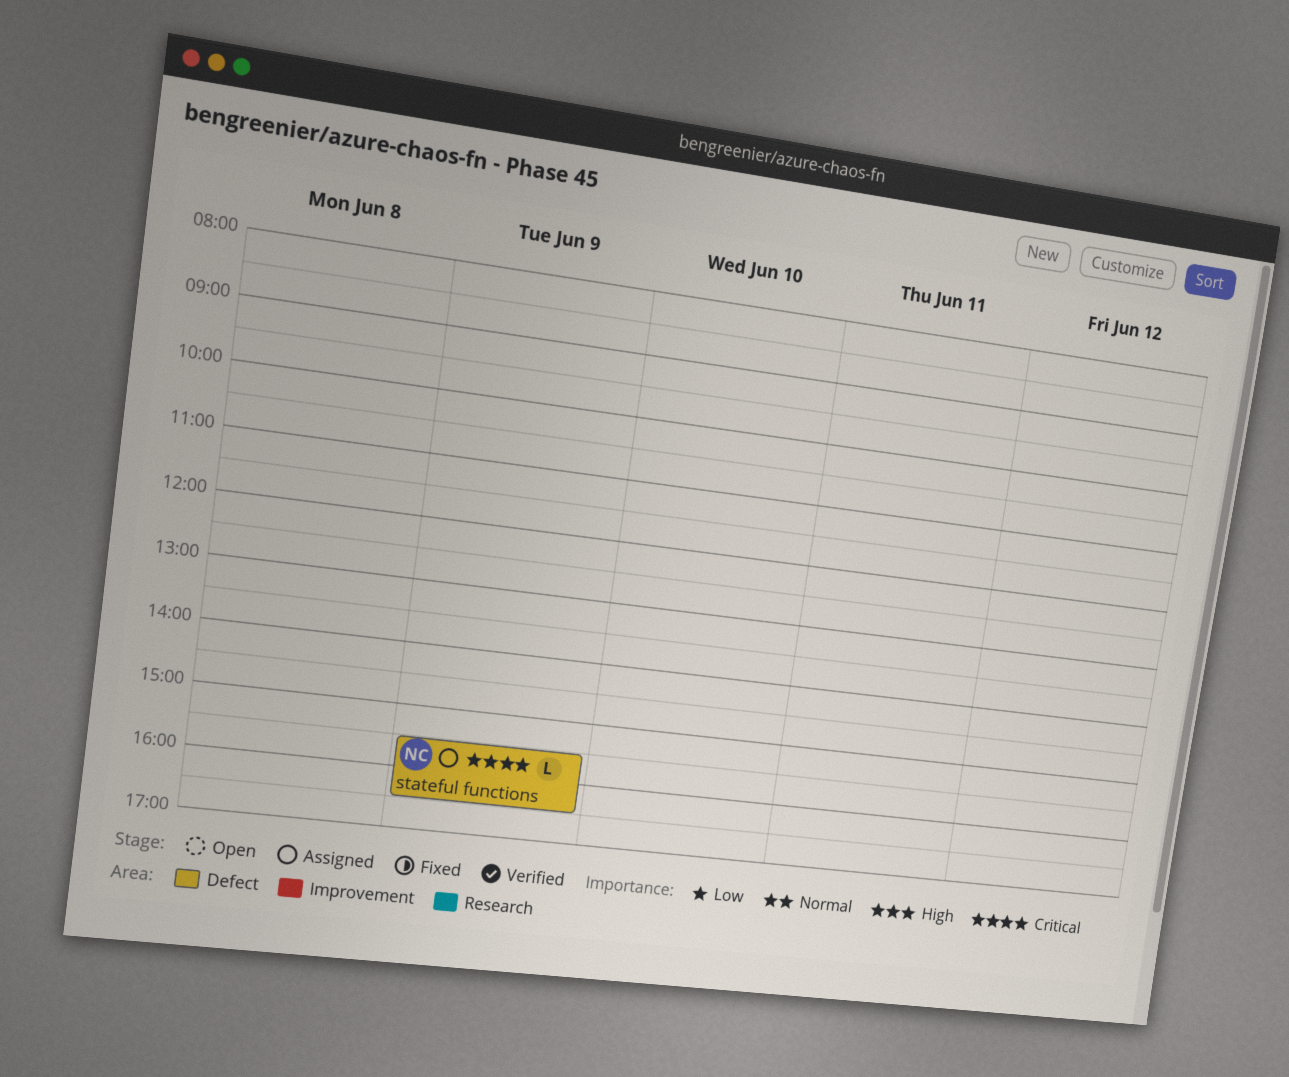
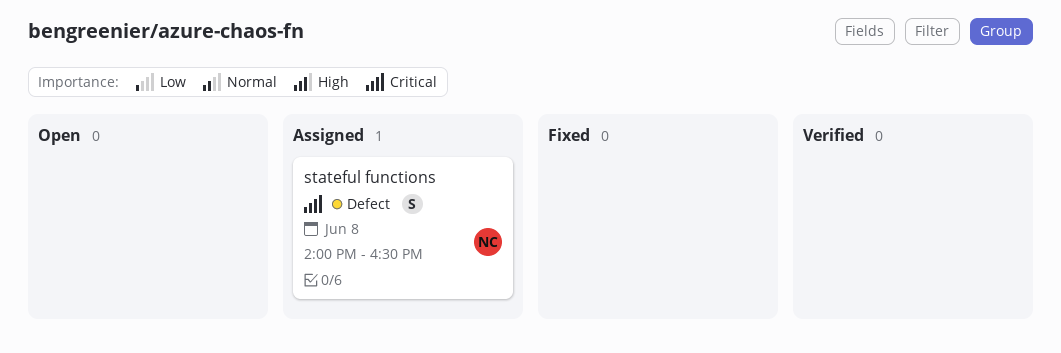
stateful functions, estimate: L -> S
stateful functions, day: Jun 9 -> Jun 8
stateful functions, begins: 15:30 -> 14:00

